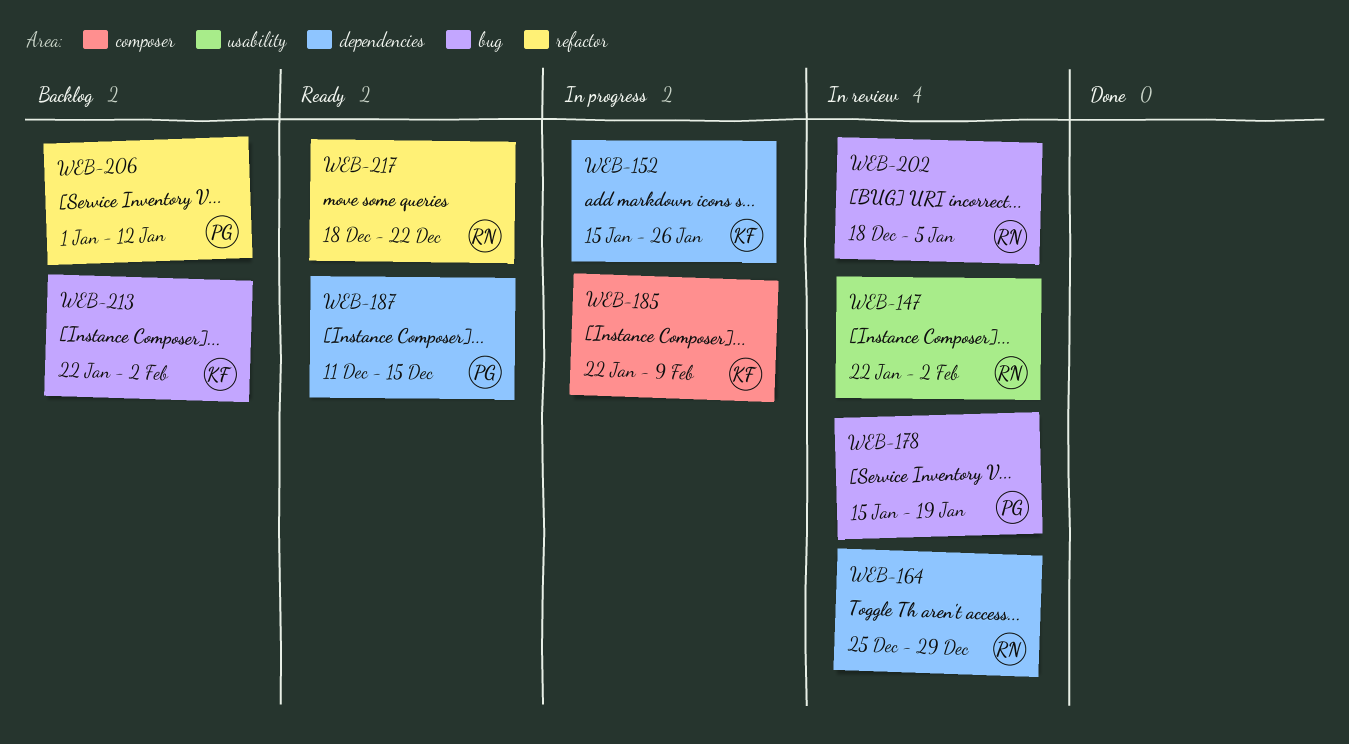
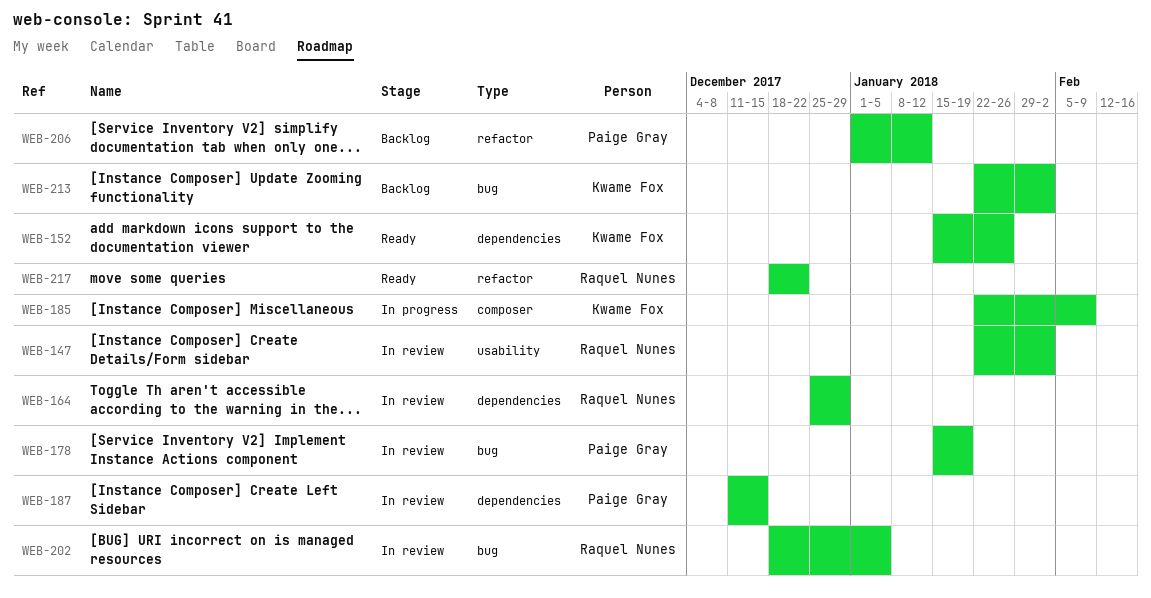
WEB-152, status: In progress -> Ready
WEB-187, status: Ready -> In review

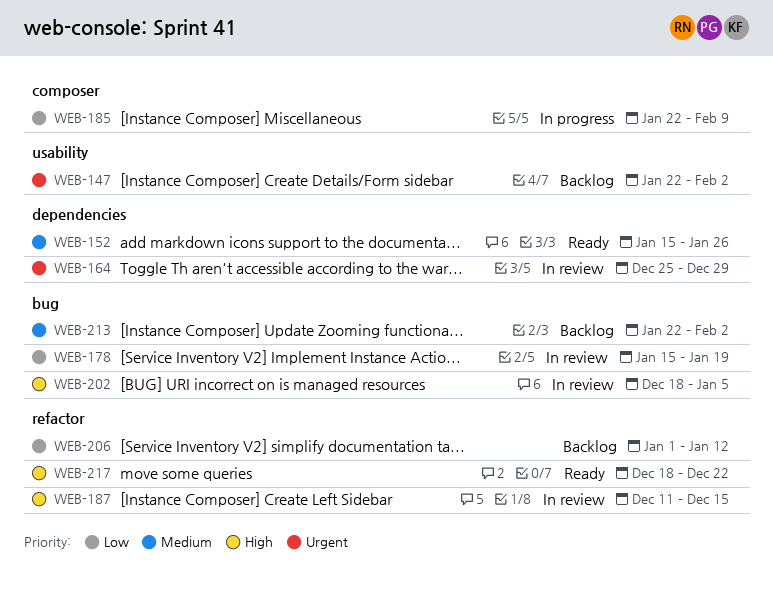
WEB-147, status: In review -> Backlog
WEB-187, label: dependencies -> refactor

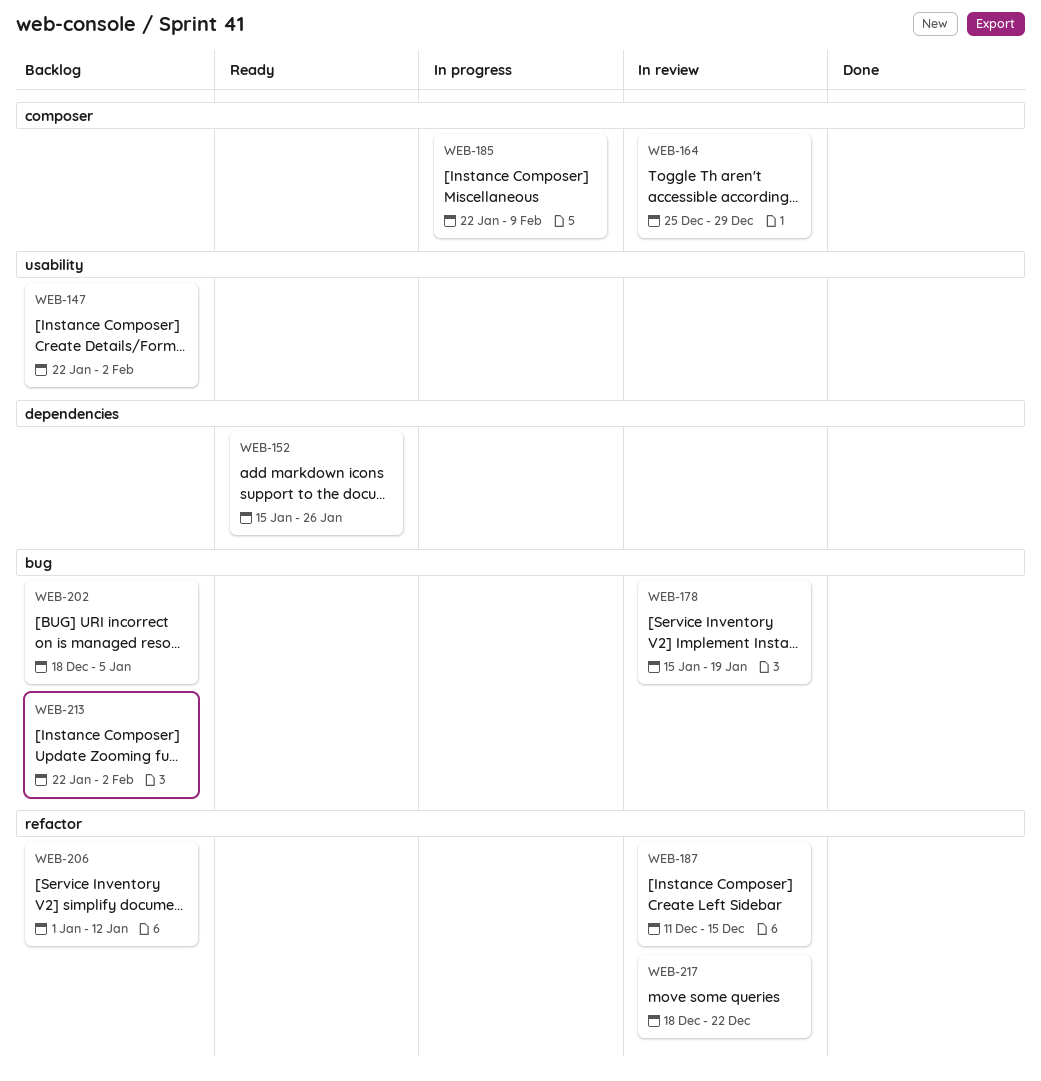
WEB-164, label: dependencies -> composer
WEB-202, status: In review -> Backlog
WEB-217, status: Ready -> In review

